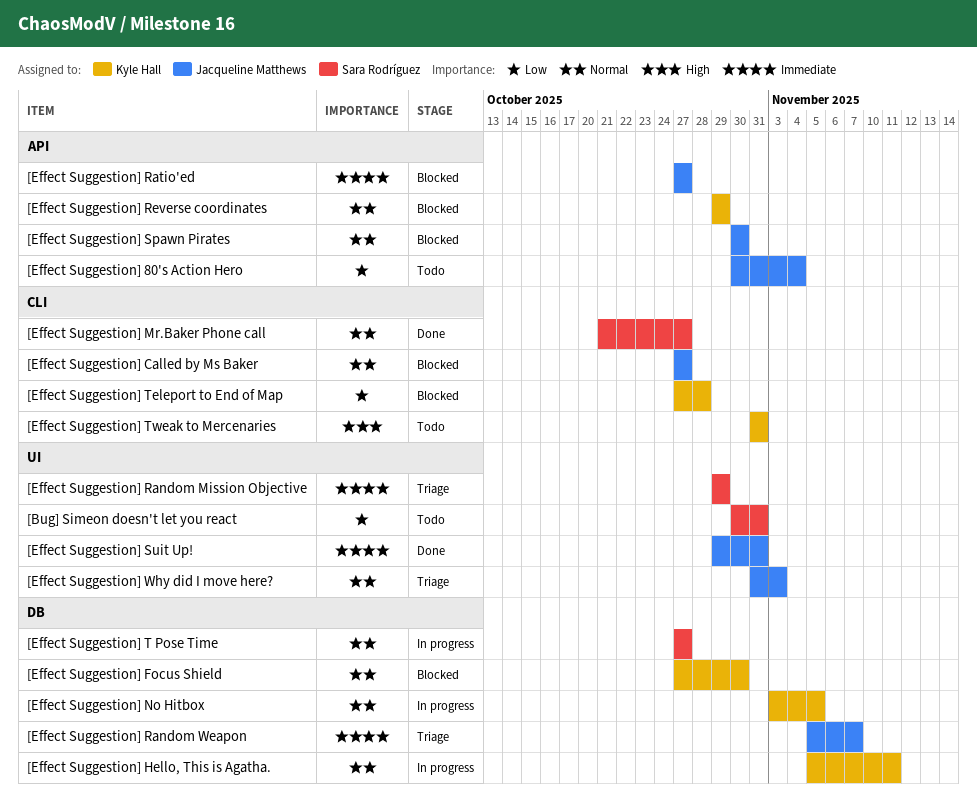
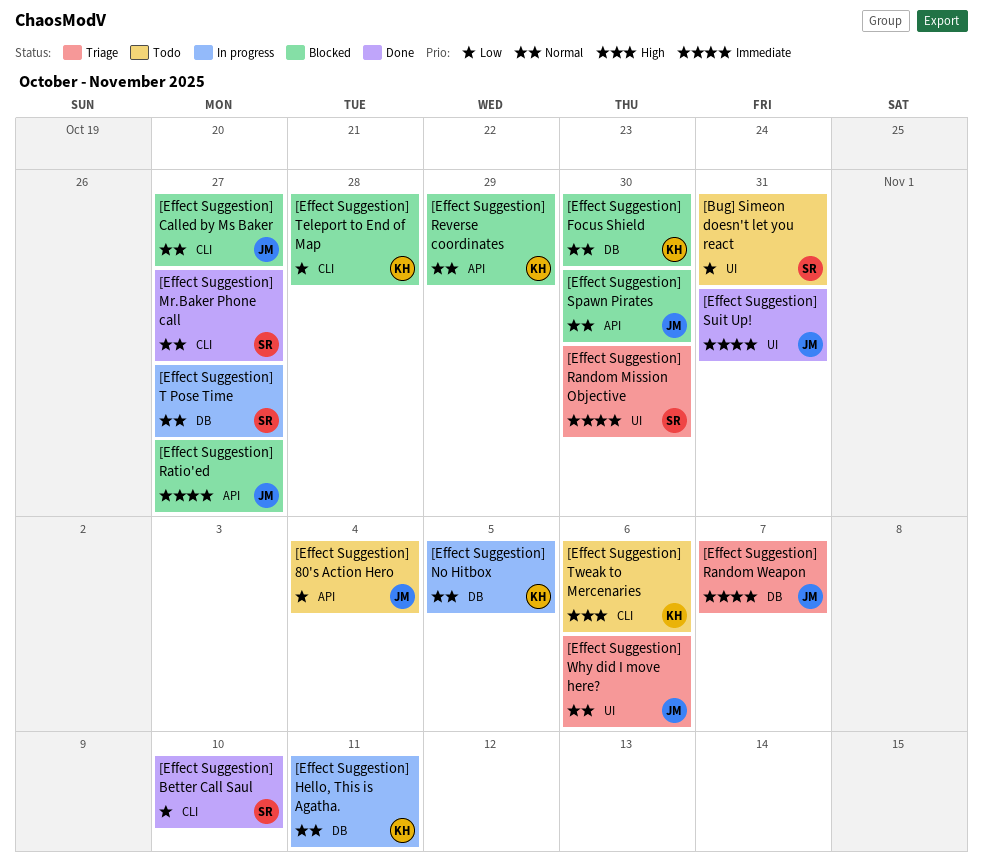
[Effect Suggestion] Better Call Saul: none -> present
[Effect Suggestion] Random Mission Objective, due: Oct 29 -> Oct 30
[Effect Suggestion] Tweak to Mercenaries, due: Oct 31 -> Nov 6
[Effect Suggestion] Why did I move here?, due: Nov 3 -> Nov 6

